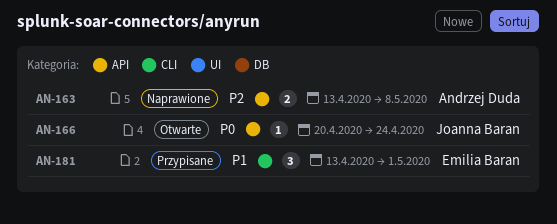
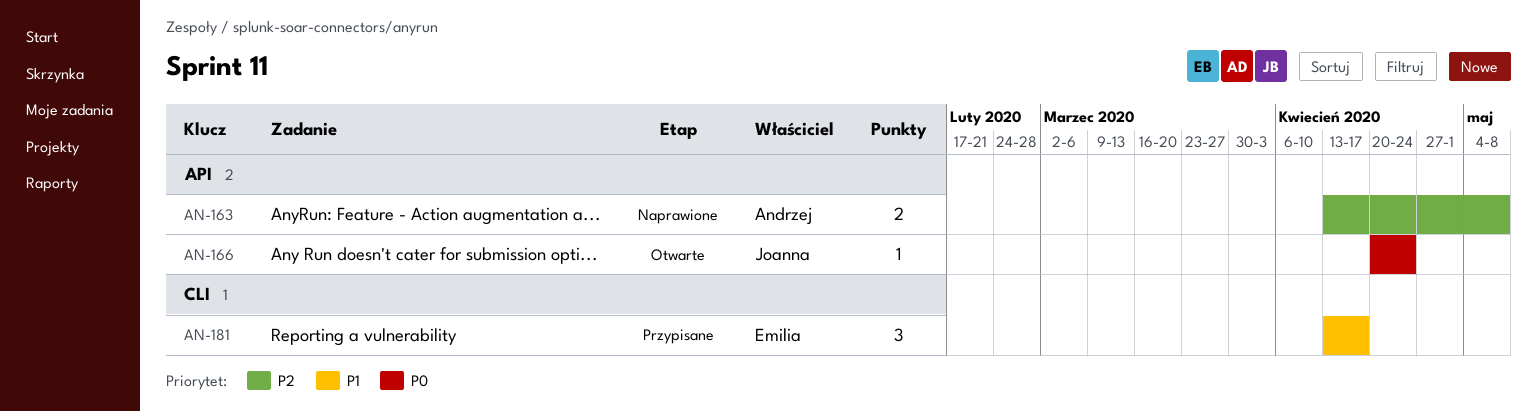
AN-181, due: May 1 -> Apr 17

